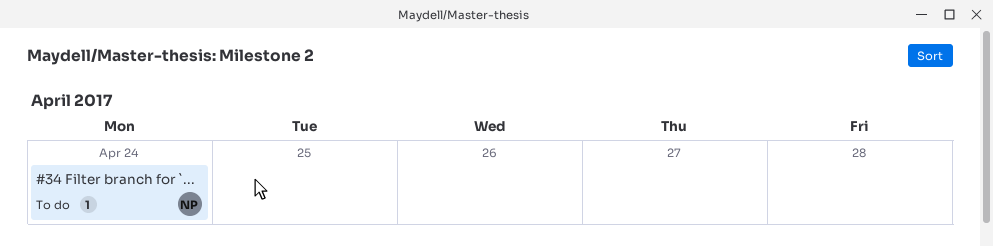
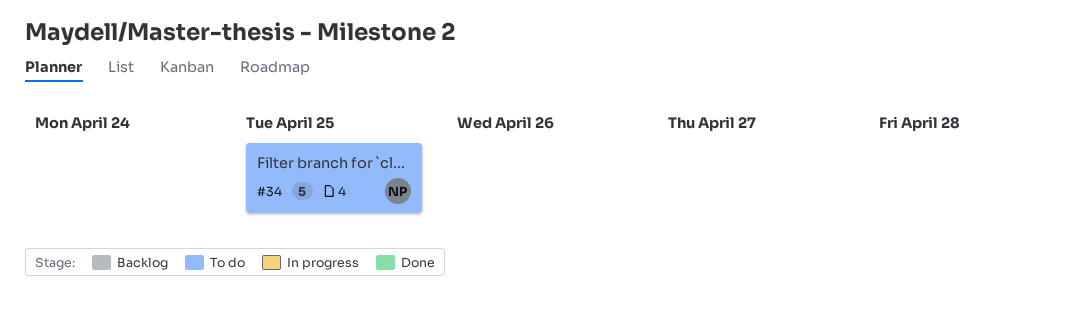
#34, estimate: 1 -> 5
#34, due: Apr 24 -> Apr 25

